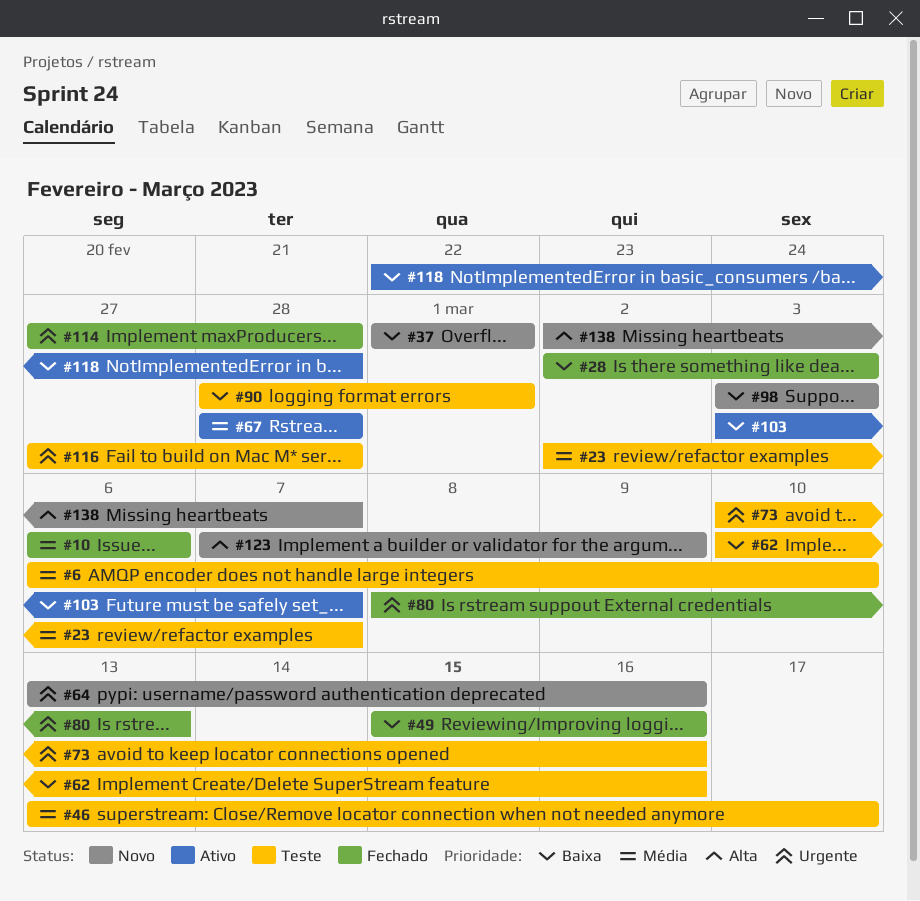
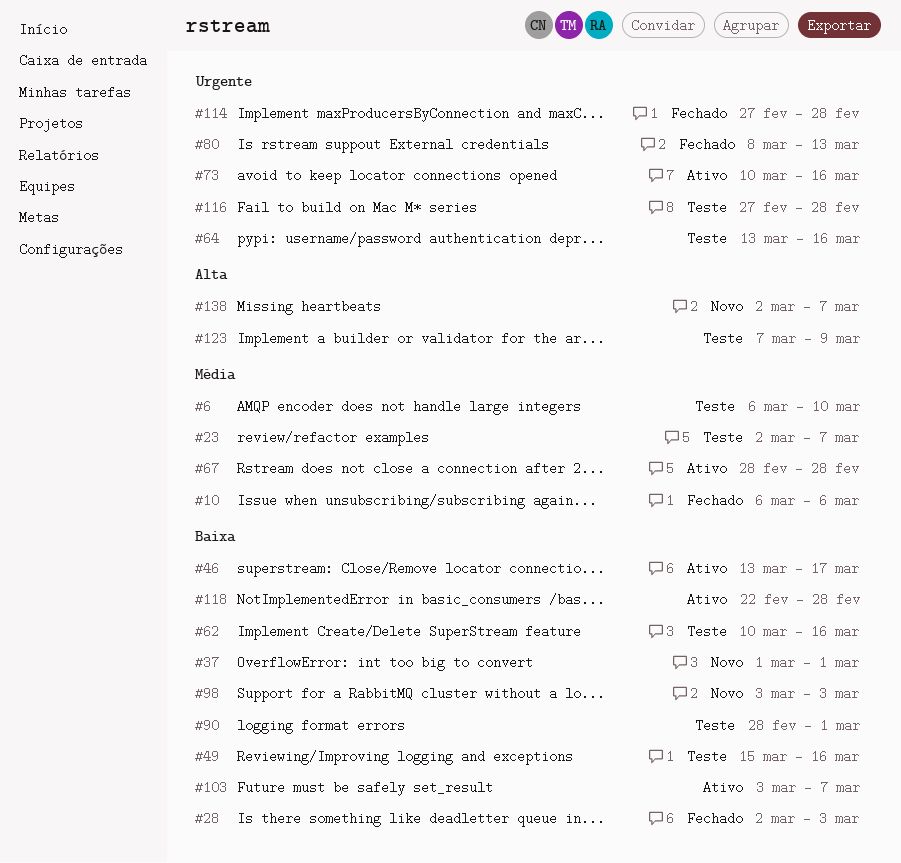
#46, status: Teste -> Ativo
#46, priority: Média -> Baixa
#49, status: Fechado -> Teste
#64, status: Novo -> Teste
#73, status: Teste -> Ativo
#123, status: Novo -> Teste

